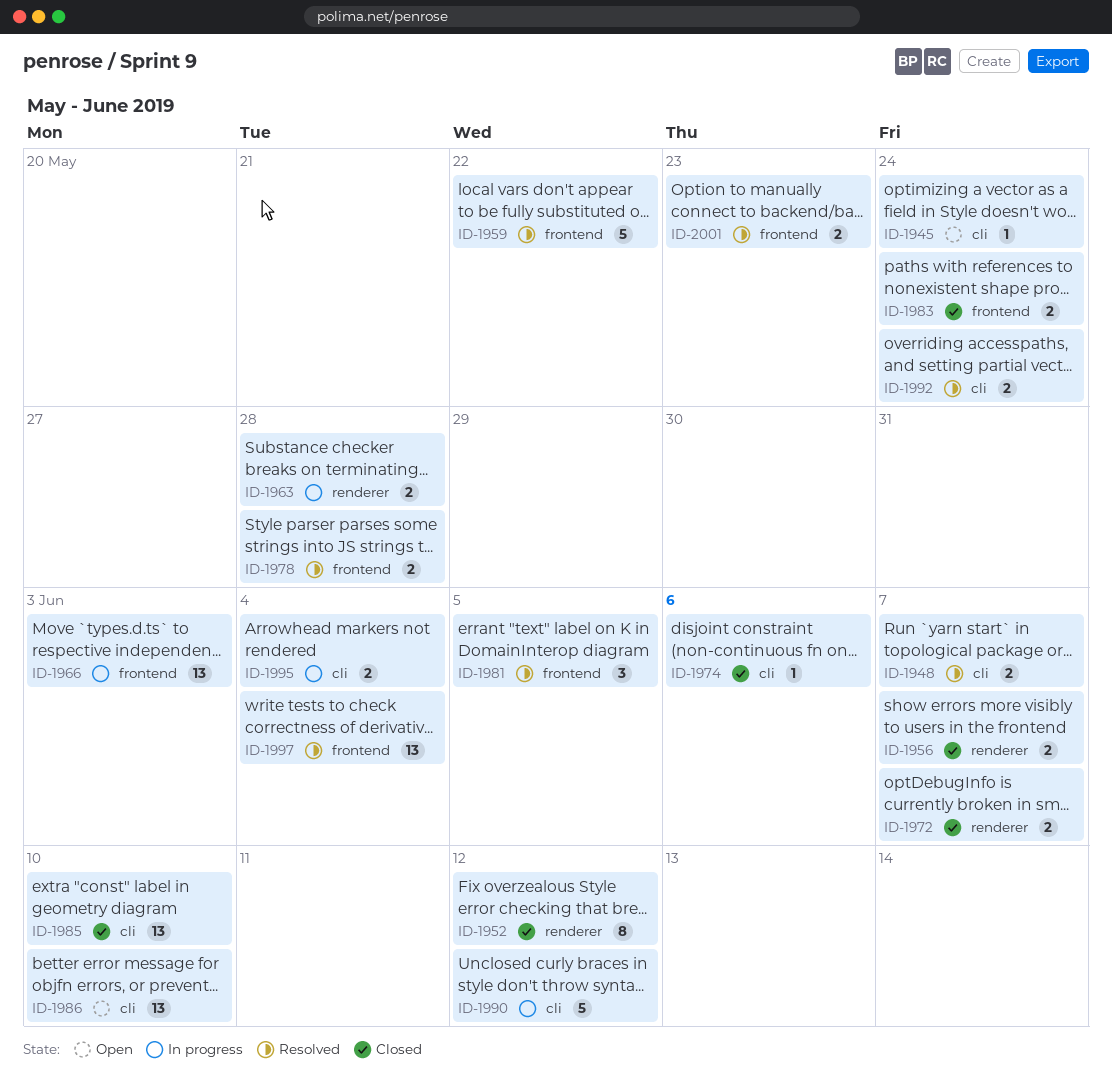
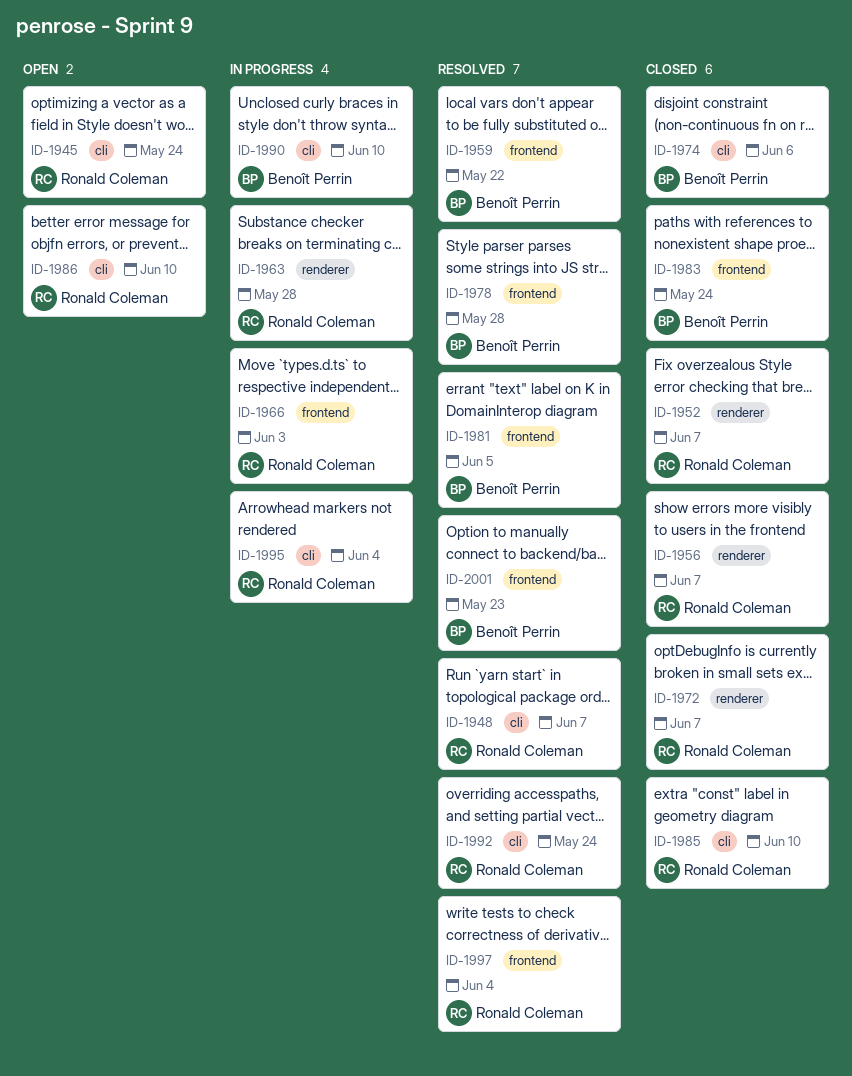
ID-1952, due: Jun 12 -> Jun 7
ID-1990, due: Jun 12 -> Jun 10

